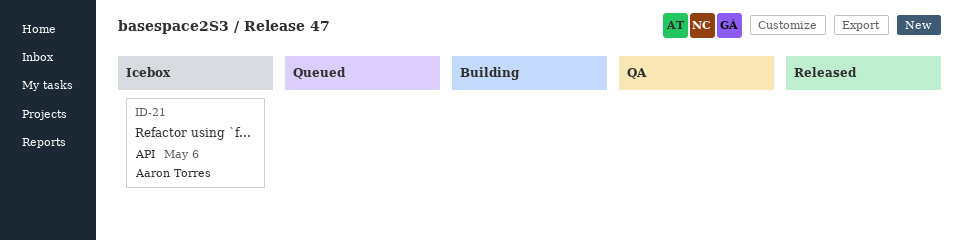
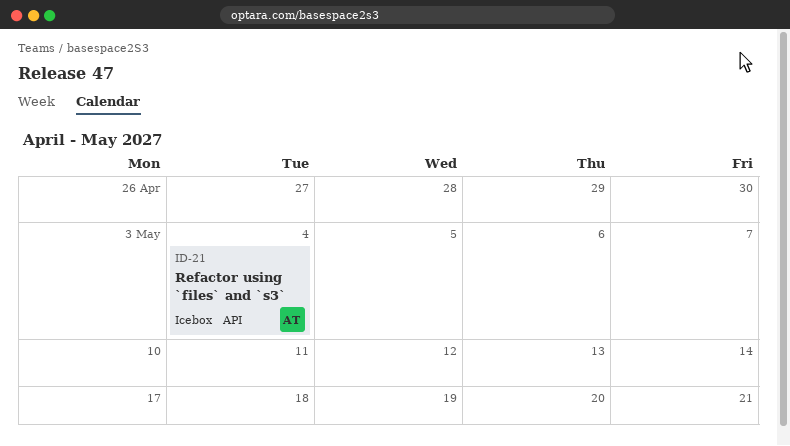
ID-21, due: May 6 -> May 4

